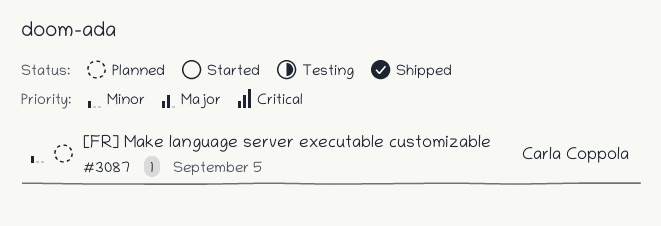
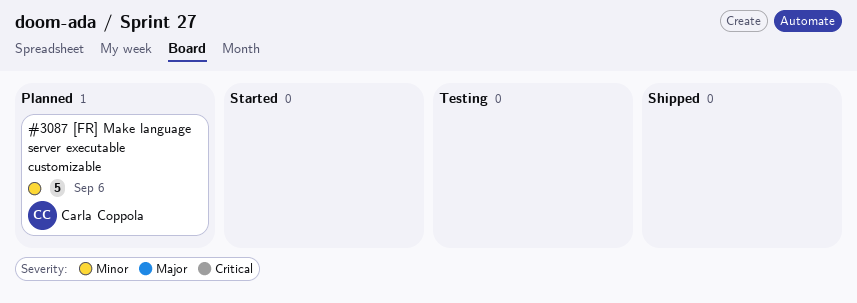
#3087, estimate: 1 -> 5
#3087, due: Sep 5 -> Sep 6

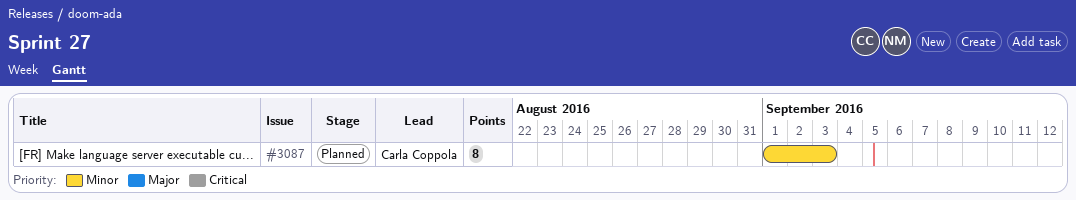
#3087, estimate: 5 -> 8
#3087, due: Sep 6 -> Sep 3

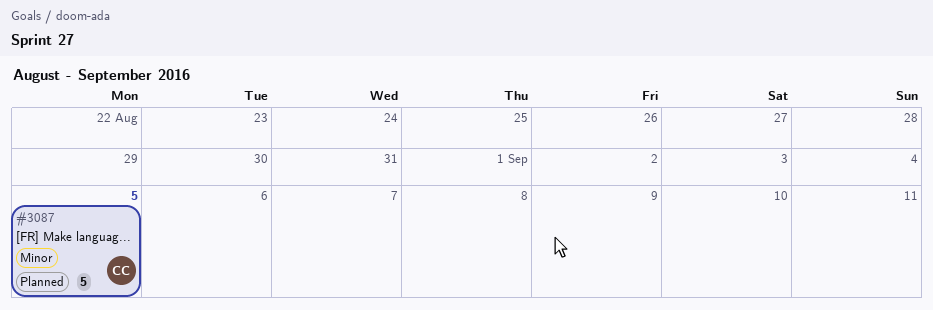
#3087, estimate: 8 -> 5
#3087, due: Sep 3 -> Sep 5

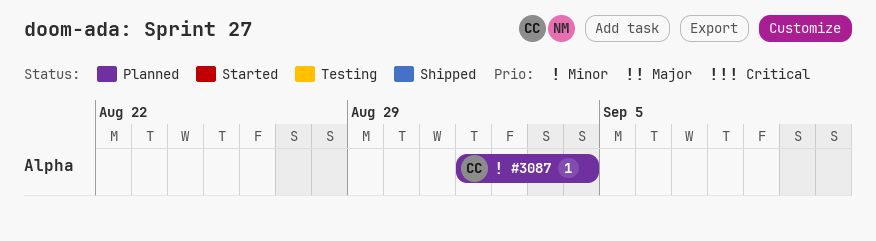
#3087, estimate: 5 -> 1
#3087, due: Sep 5 -> Sep 4

